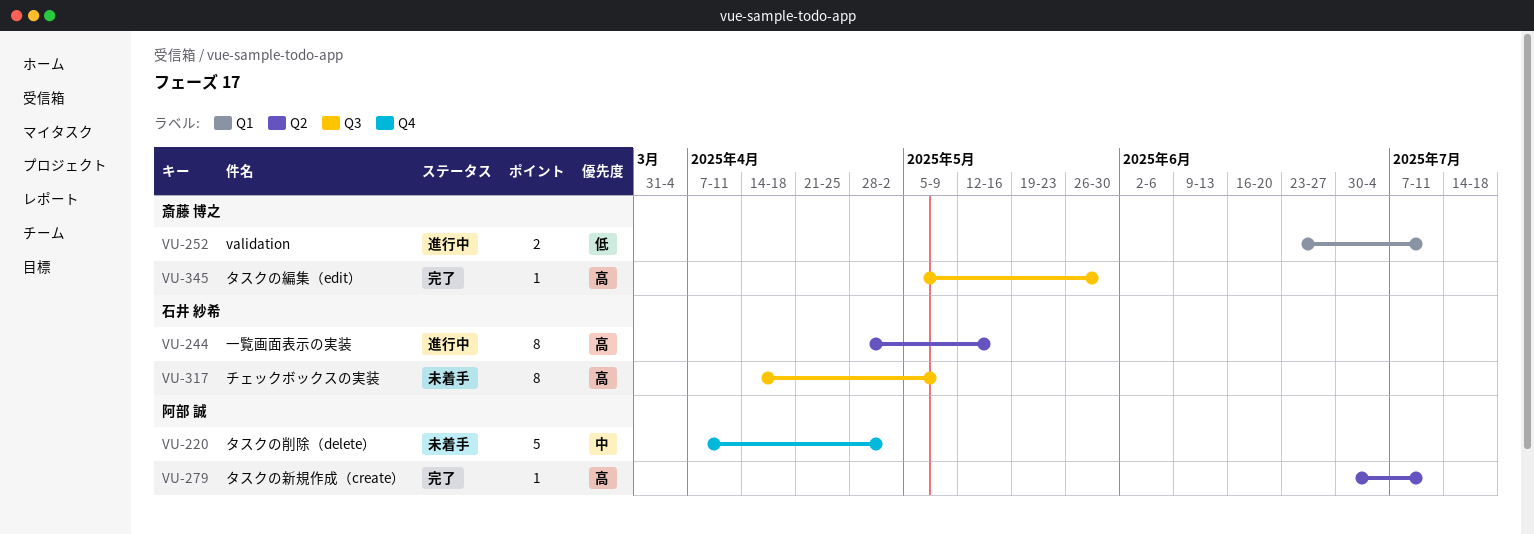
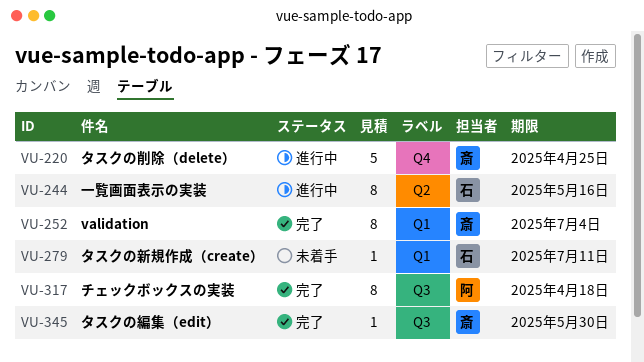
VU-220, status: 未着手 -> 進行中
VU-220, owner: 阿部 誠 -> 斎藤 博之
VU-220, due: May 2 -> Apr 25
VU-252, status: 進行中 -> 完了
VU-252, estimate: 2 -> 8
VU-252, due: Jul 11 -> Jul 4
VU-279, status: 完了 -> 未着手
VU-279, owner: 阿部 誠 -> 石井 紗希
VU-279, label: Q2 -> Q1
VU-317, status: 未着手 -> 完了
VU-317, owner: 石井 紗希 -> 阿部 誠
VU-317, due: May 9 -> Apr 18

